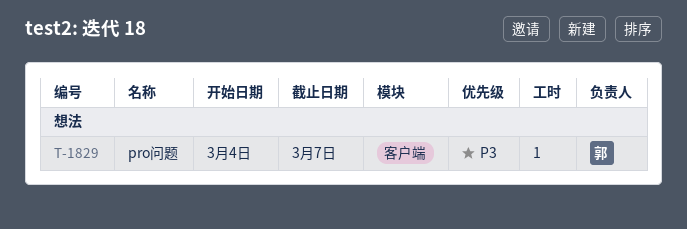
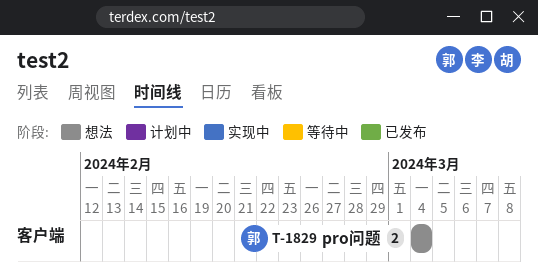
T-1829, estimate: 1 -> 2
T-1829, due: Mar 7 -> Mar 4

